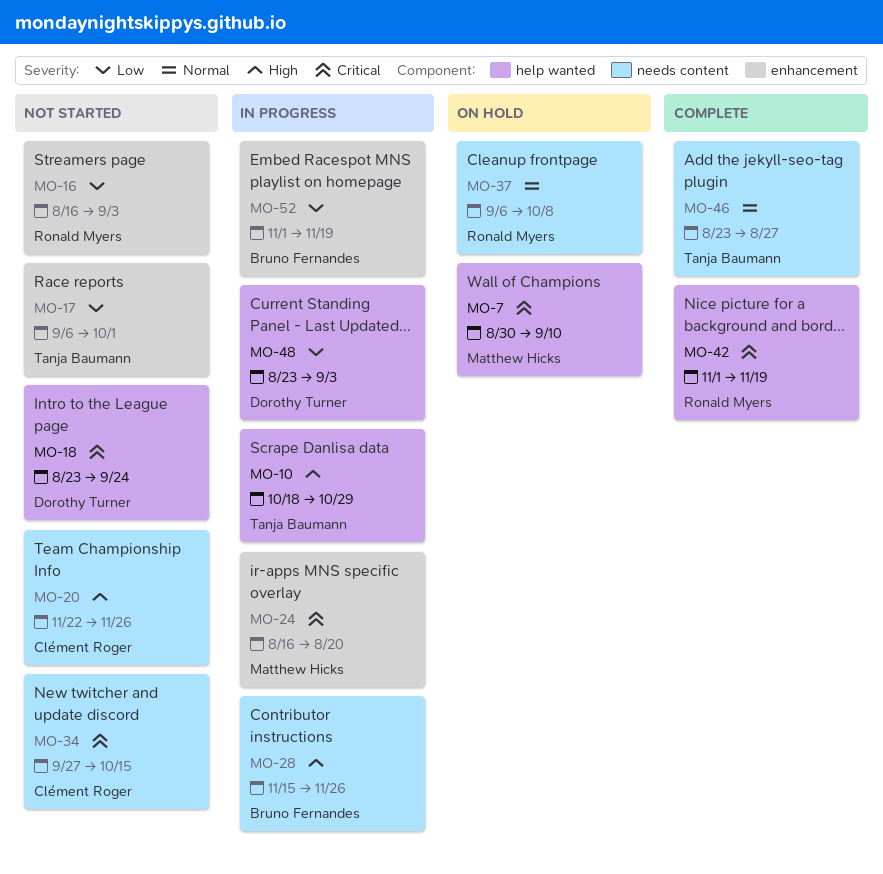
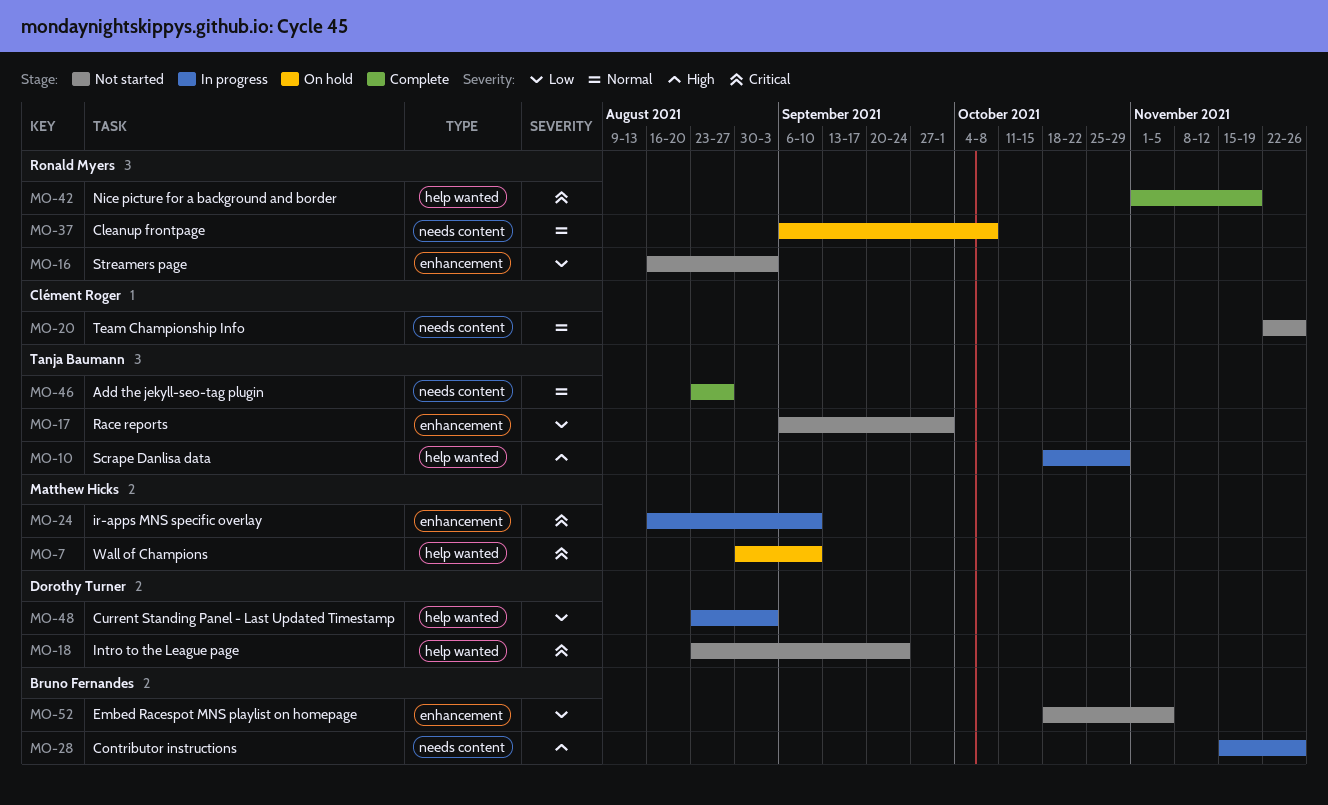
MO-20, priority: High -> Normal
MO-24, due: Aug 20 -> Sep 10
MO-34: present -> none
MO-52, status: In progress -> Not started
MO-52, start: Nov 1 -> Oct 18
MO-52, due: Nov 19 -> Nov 5

